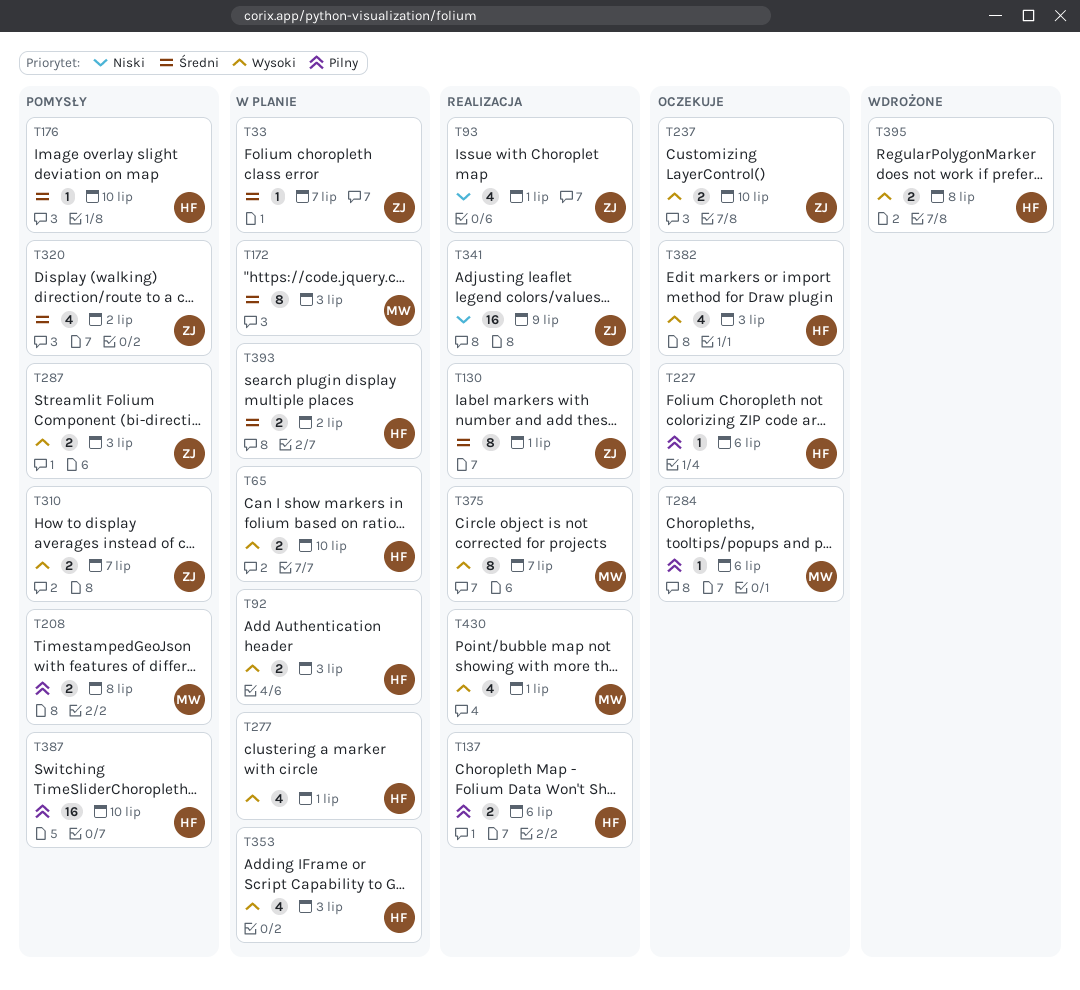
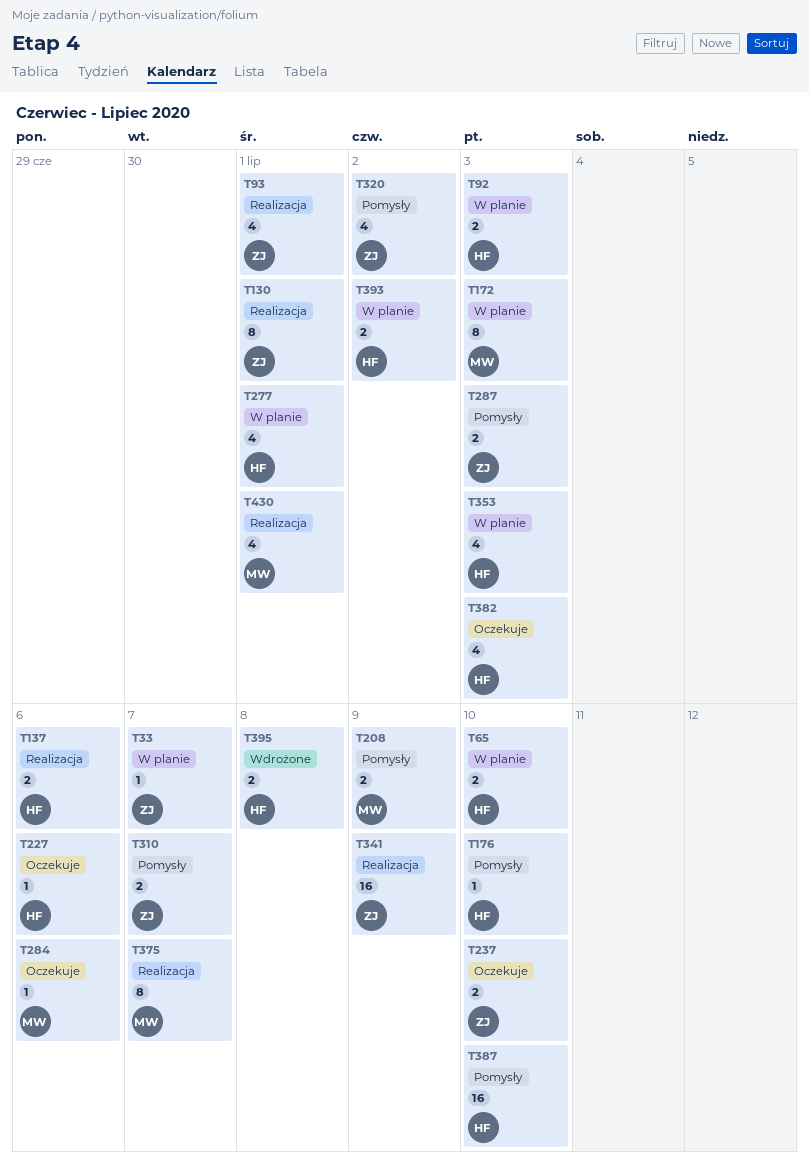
T208, due: Jul 8 -> Jul 9

